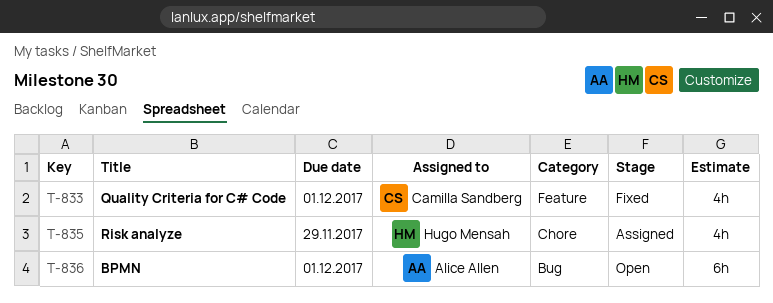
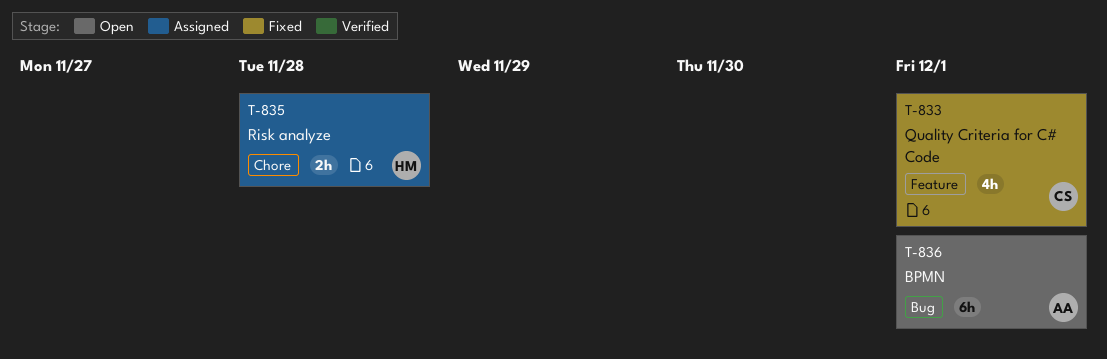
T-835, estimate: 4h -> 2h
T-835, due: Nov 29 -> Nov 28

